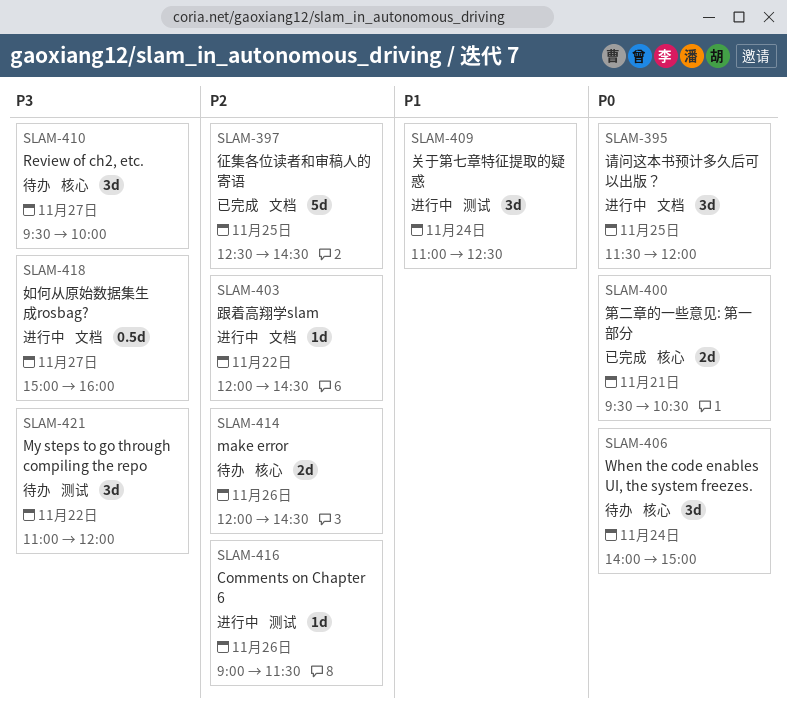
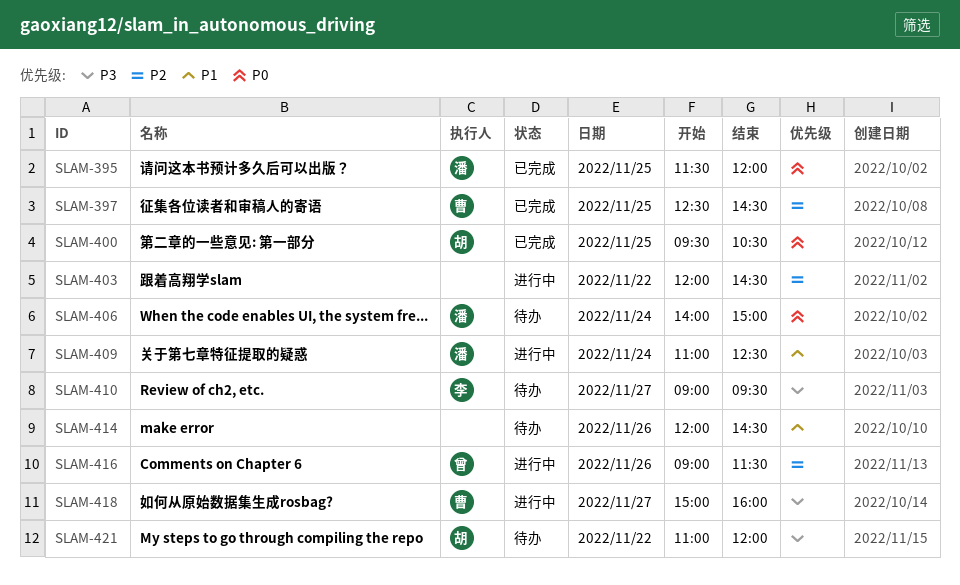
SLAM-395, status: 进行中 -> 已完成
SLAM-400, day: Nov 21 -> Nov 25
SLAM-410, begins: 09:30 -> 09:00
SLAM-410, ends: 10:00 -> 09:30
SLAM-414, priority: P2 -> P1

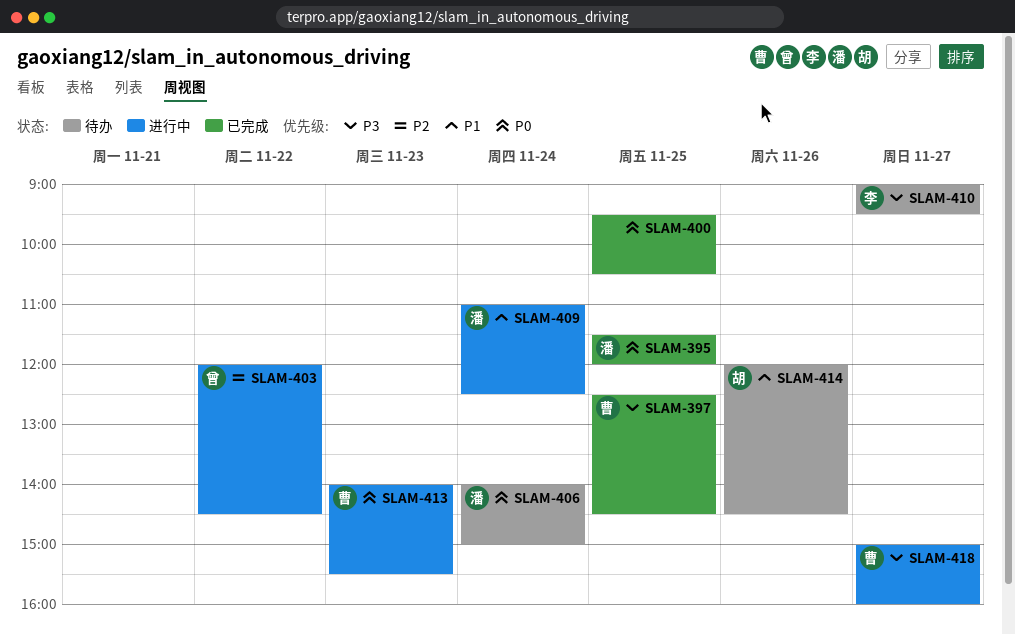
SLAM-397, priority: P2 -> P3
SLAM-400, owner: 胡 -> none
SLAM-403, owner: none -> 曾
SLAM-413: none -> present
SLAM-414, owner: none -> 胡
SLAM-416: present -> none
SLAM-421: present -> none

